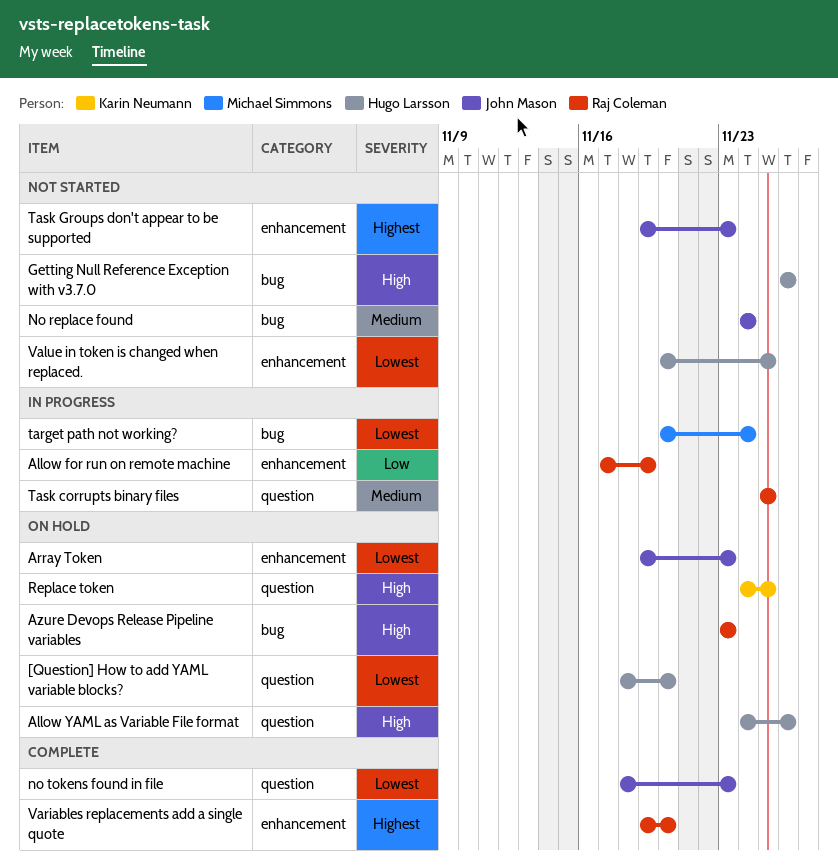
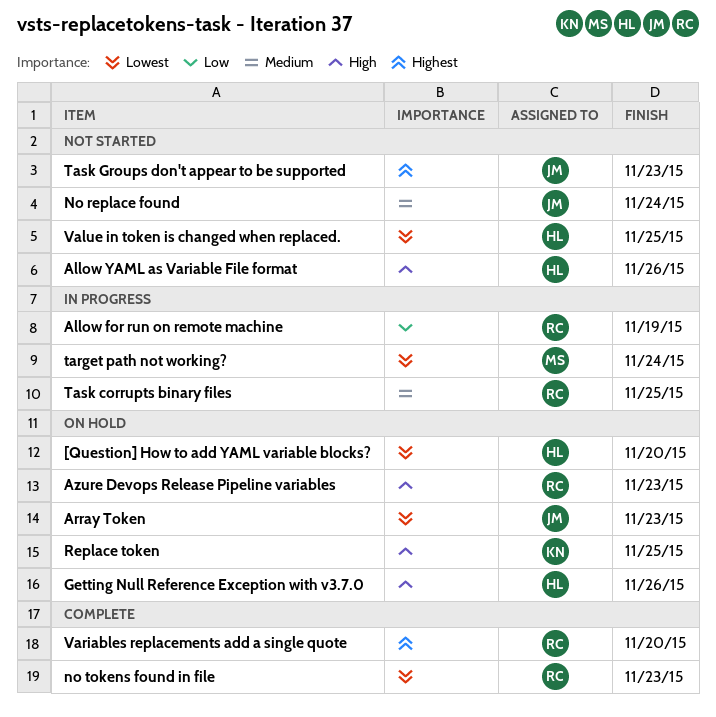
Allow YAML as Variable File format, status: On hold -> Not started
Getting Null Reference Exception with v3.7.0, status: Not started -> On hold
no tokens found in file, owner: John Mason -> Raj Coleman

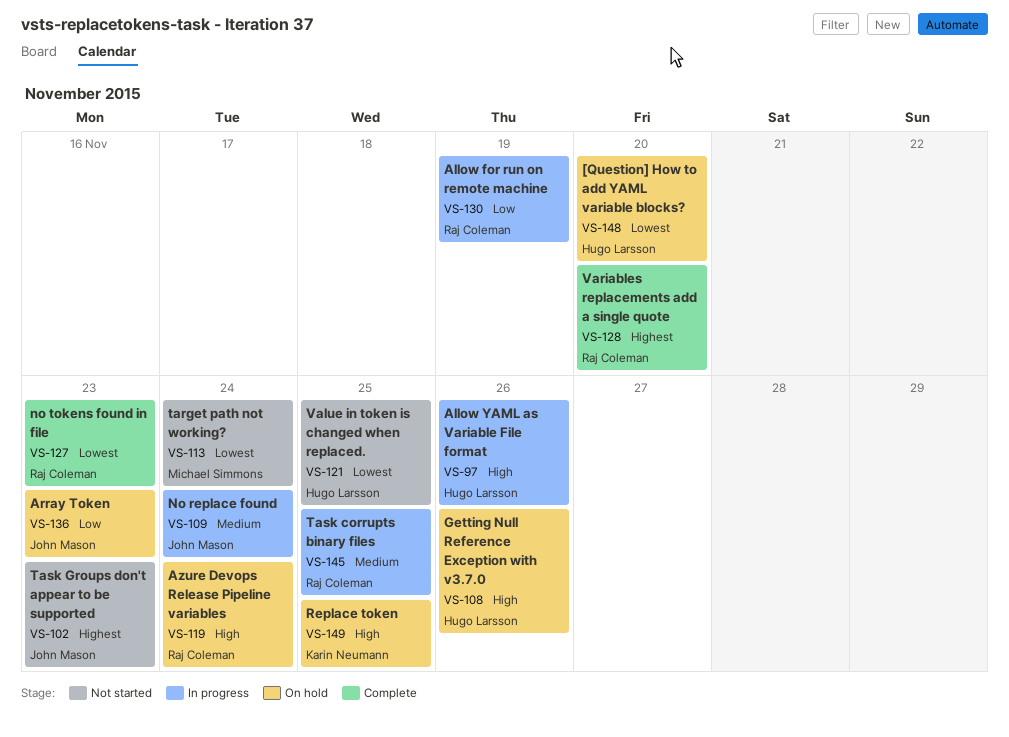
Allow YAML as Variable File format, status: Not started -> In progress
Array Token, priority: Lowest -> Low
Azure Devops Release Pipeline variables, due: Nov 23 -> Nov 24
No replace found, status: Not started -> In progress
target path not working?, status: In progress -> Not started

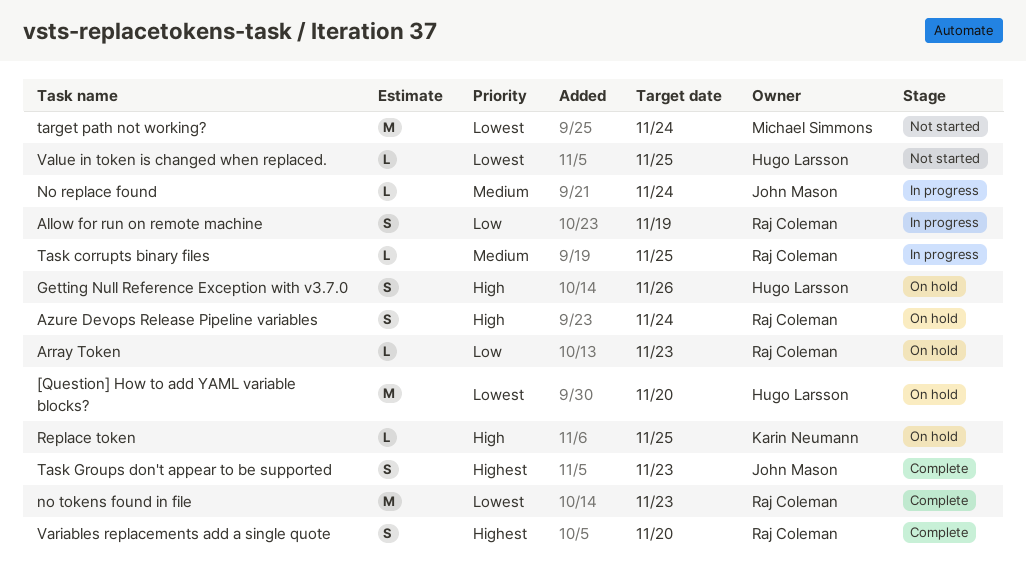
Allow YAML as Variable File format: present -> none
Array Token, owner: John Mason -> Raj Coleman
Task Groups don't appear to be supported, status: Not started -> Complete

